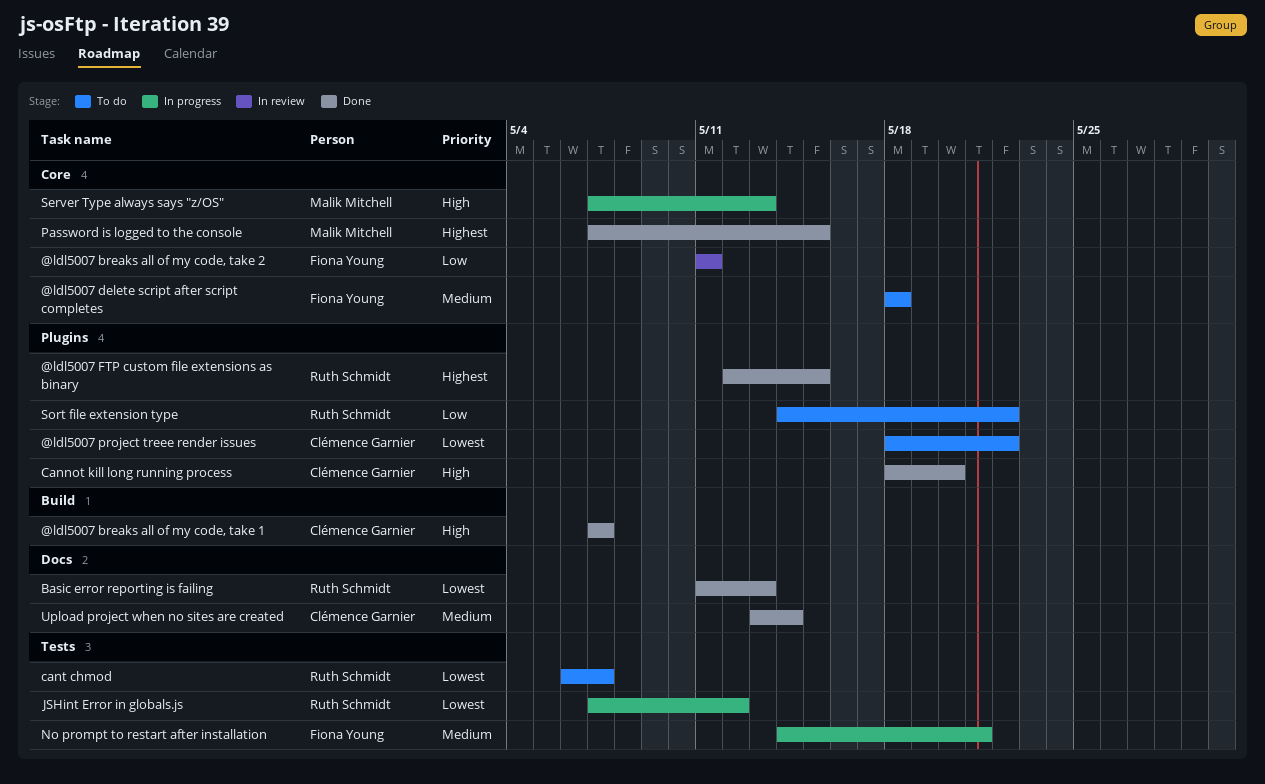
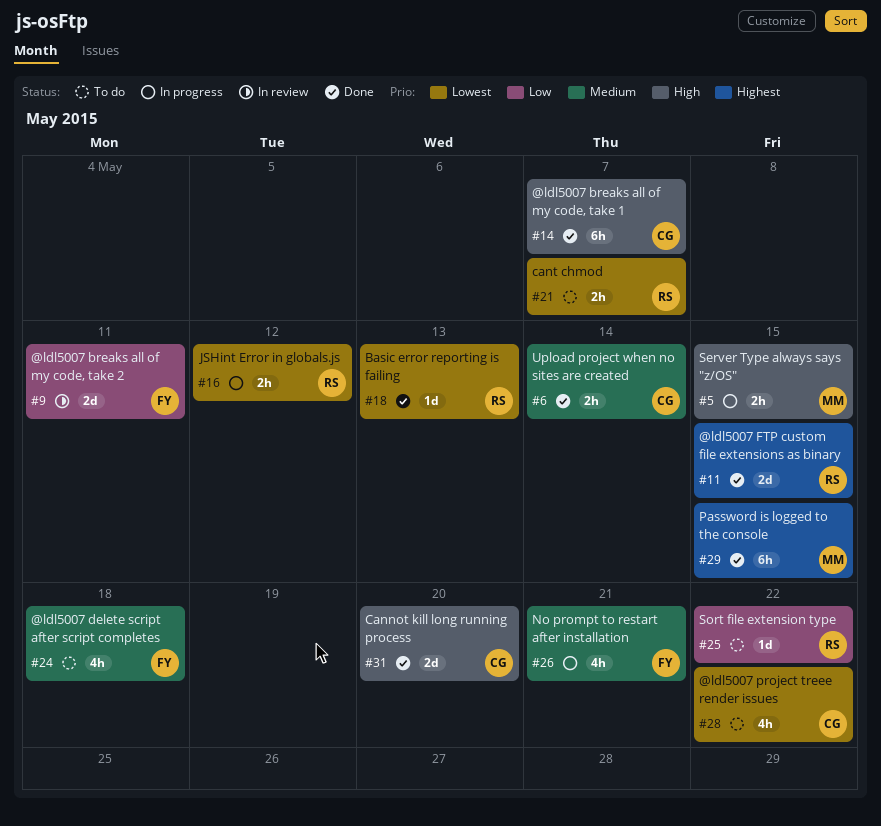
Server Type always says "z/OS", due: May 13 -> May 15

